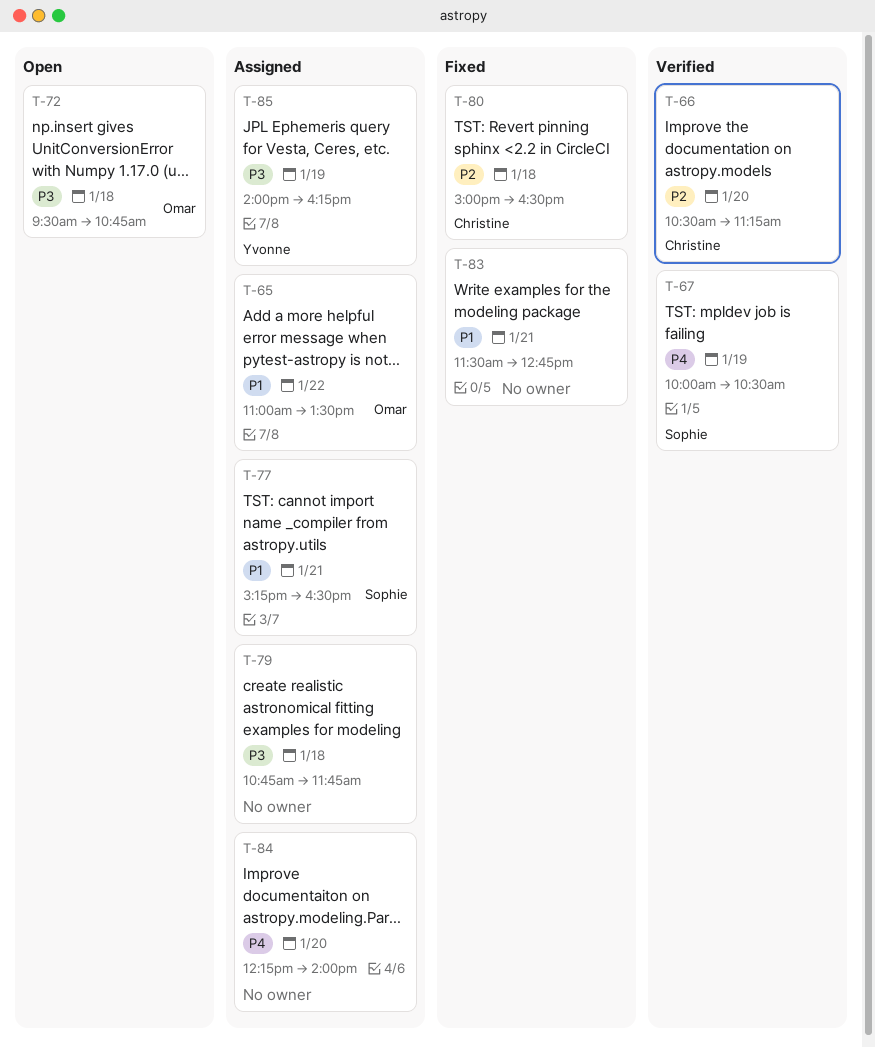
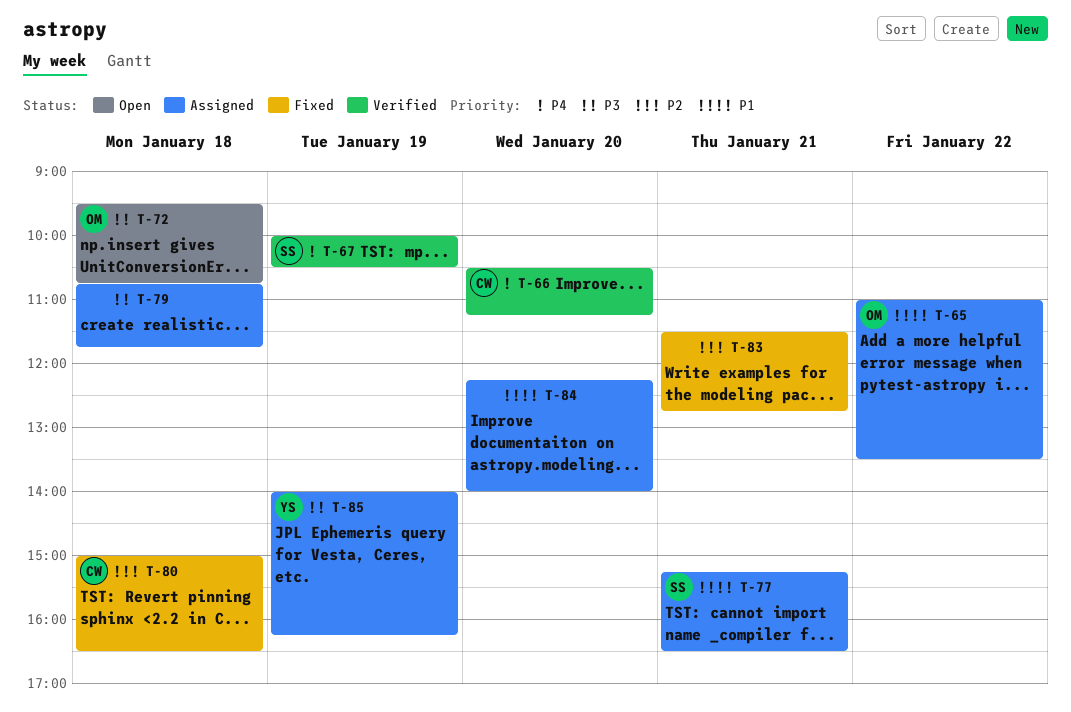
T-66, priority: P2 -> P4
T-83, priority: P1 -> P2
T-84, priority: P4 -> P1

